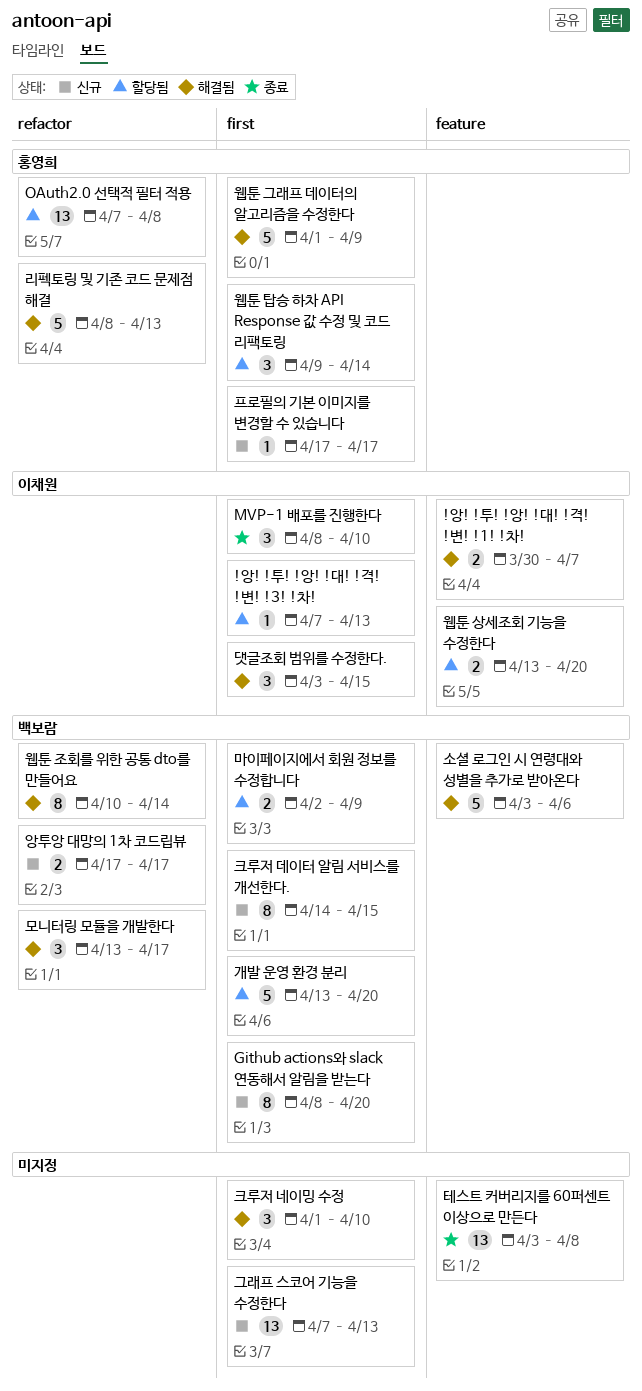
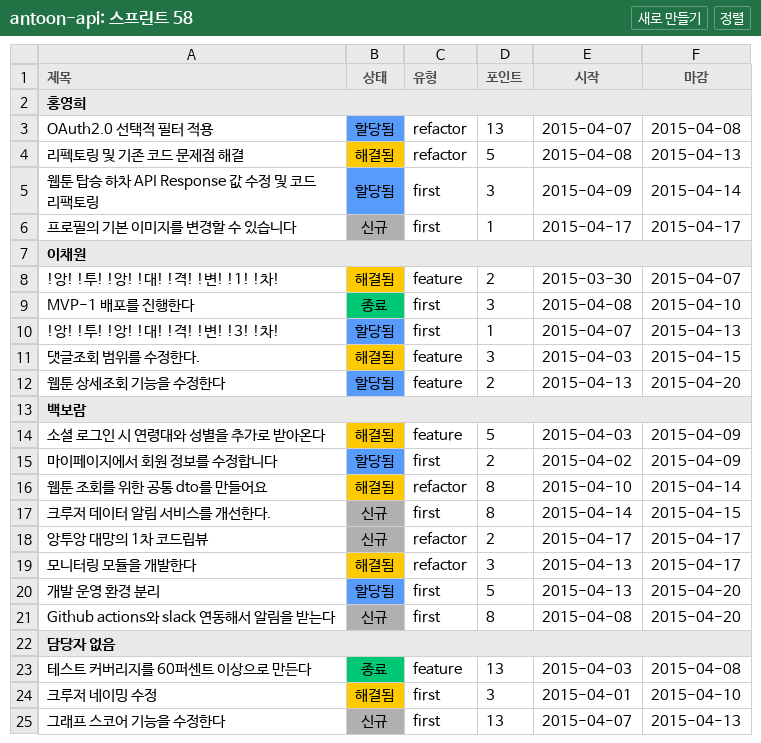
댓글조회 범위를 수정한다., label: first -> feature
소셜 로그인 시 연령대와 성별을 추가로 받아온다, due: Apr 6 -> Apr 9
웹툰 그래프 데이터의 알고리즘을 수정한다: present -> none

